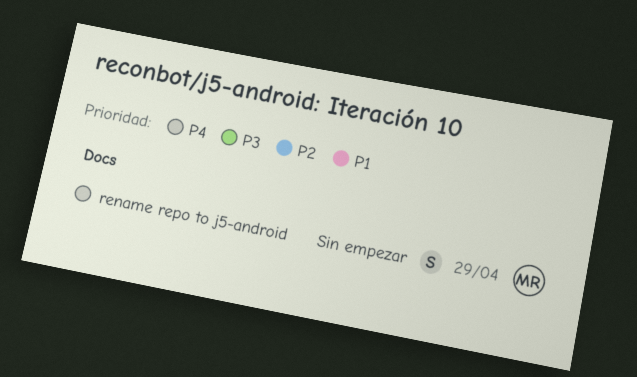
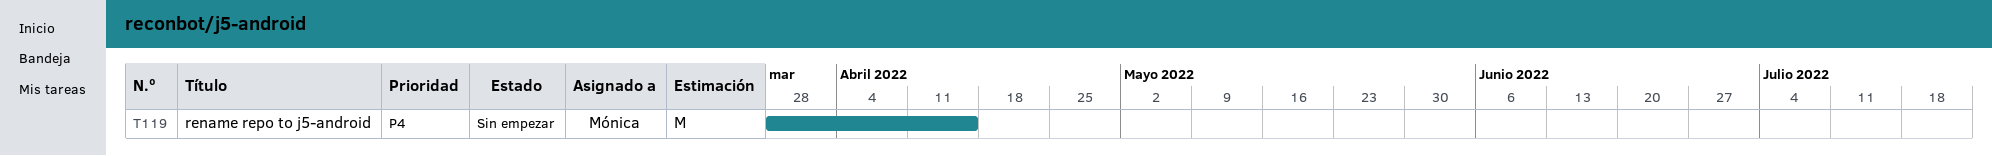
rename repo to j5-android, estimate: S -> M
rename repo to j5-android, due: Apr 29 -> Apr 15

